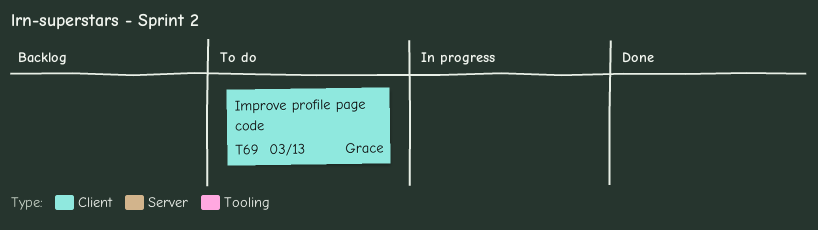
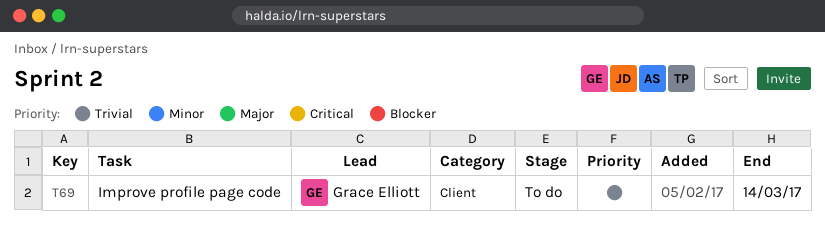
T69, due: Mar 13 -> Mar 14

